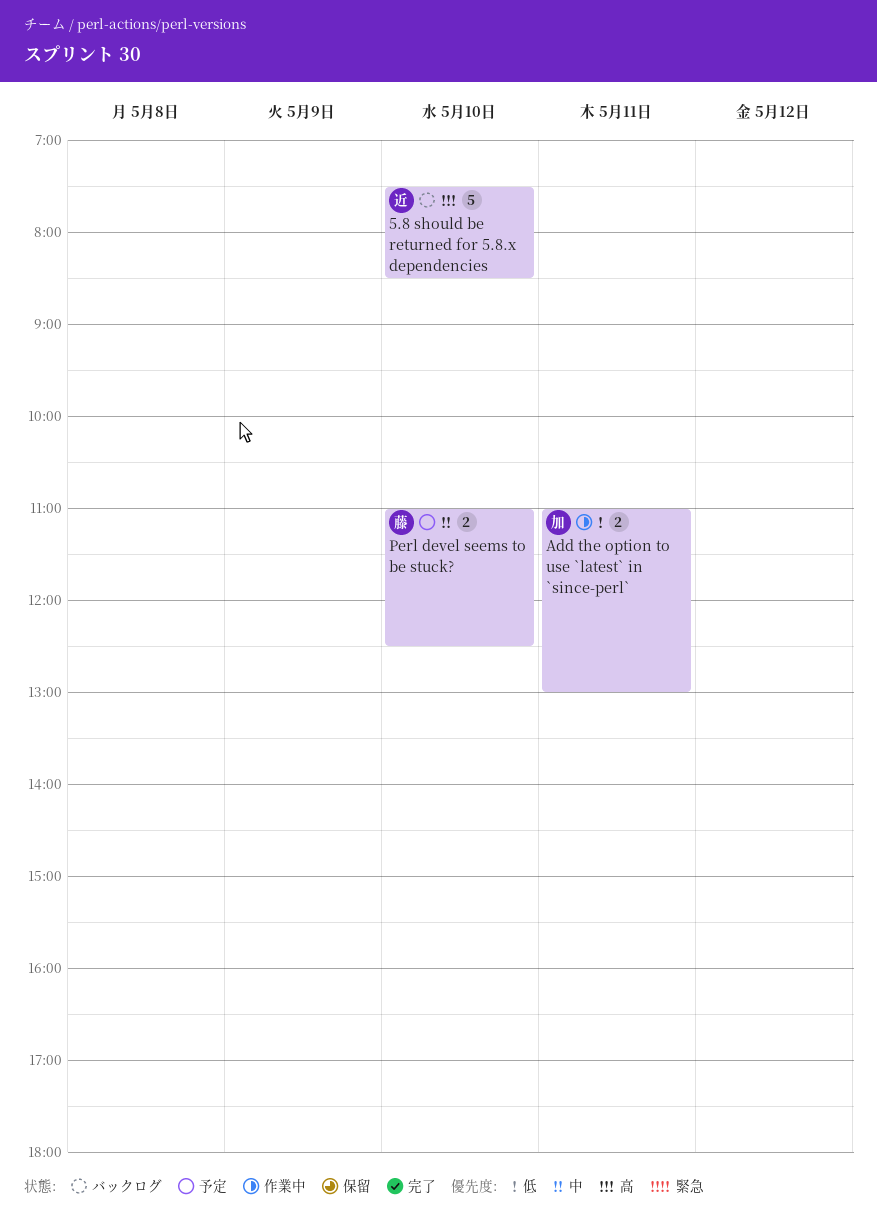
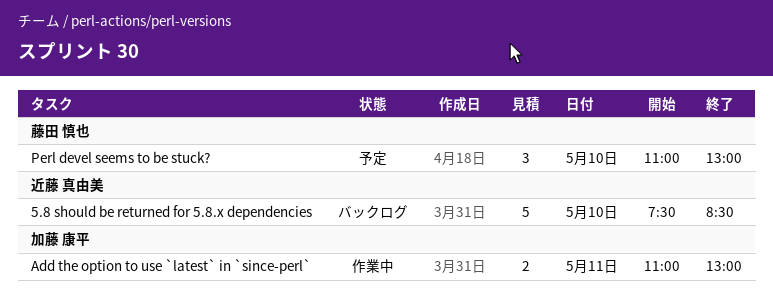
Perl devel seems to be stuck?, estimate: 2 -> 3
Perl devel seems to be stuck?, ends: 12:30 -> 13:00

